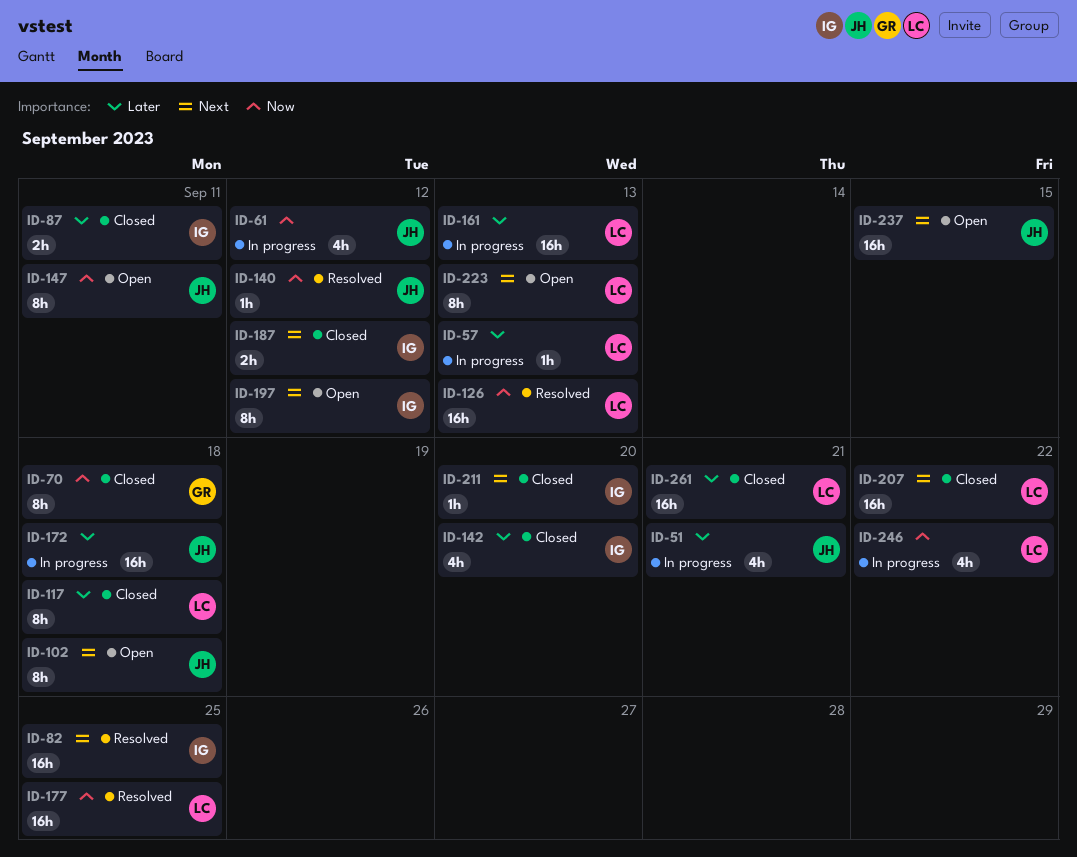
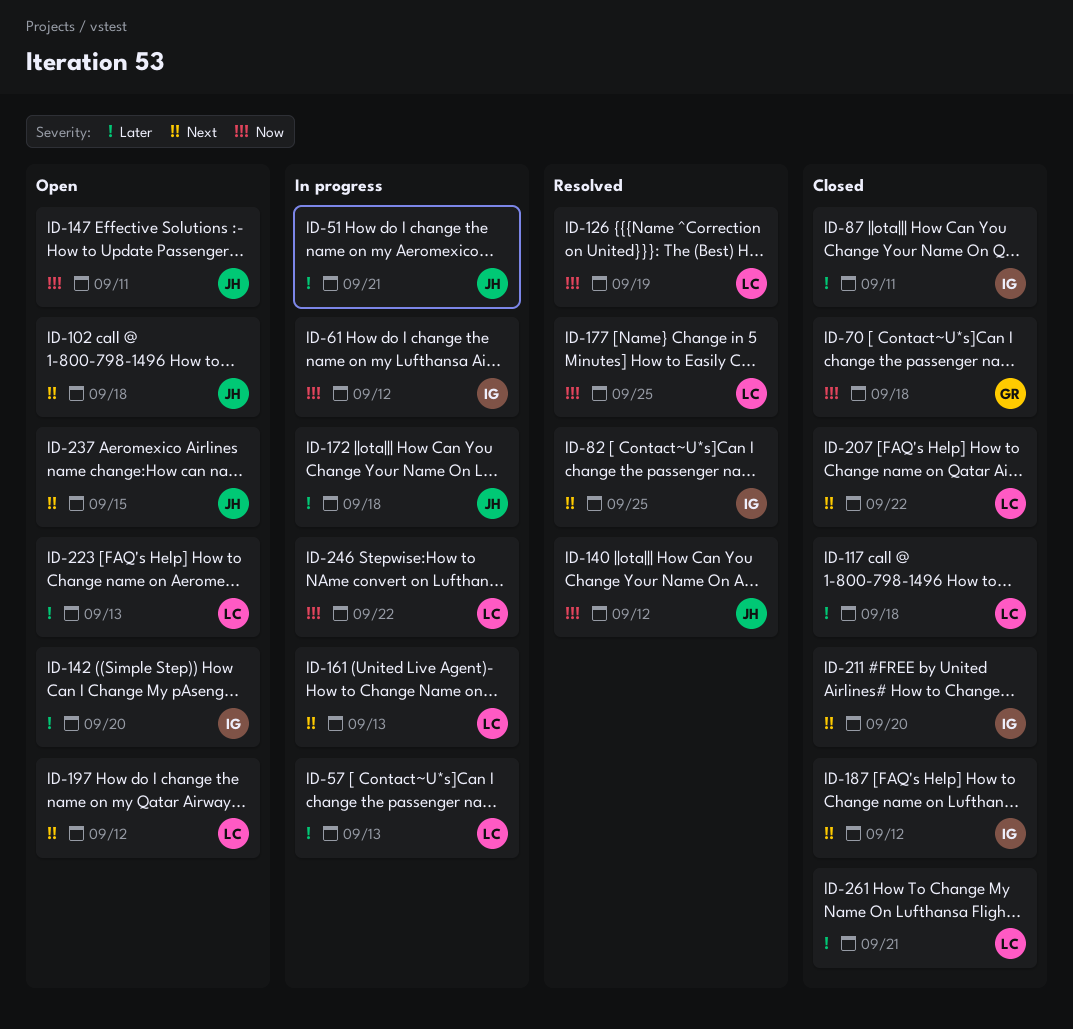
ID-61, owner: JH -> IG
ID-126, due: Sep 13 -> Sep 19
ID-142, status: Closed -> Open
ID-161, priority: Later -> Next
ID-197, owner: IG -> LC
ID-223, priority: Next -> Later

